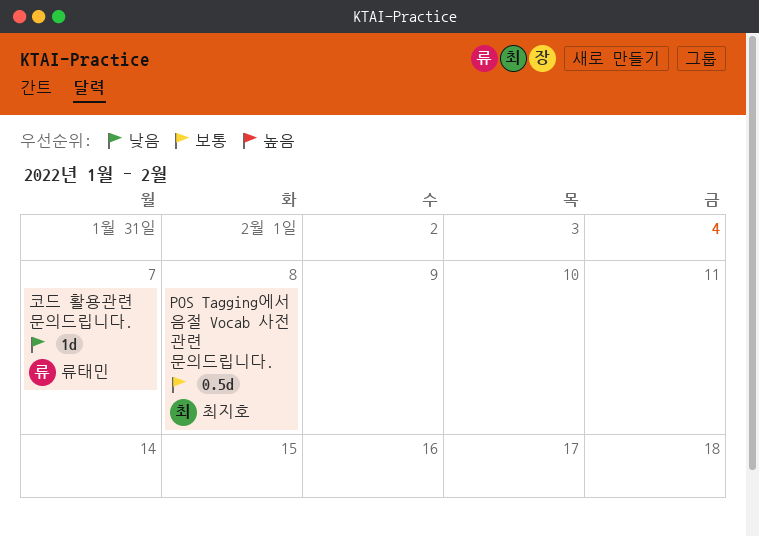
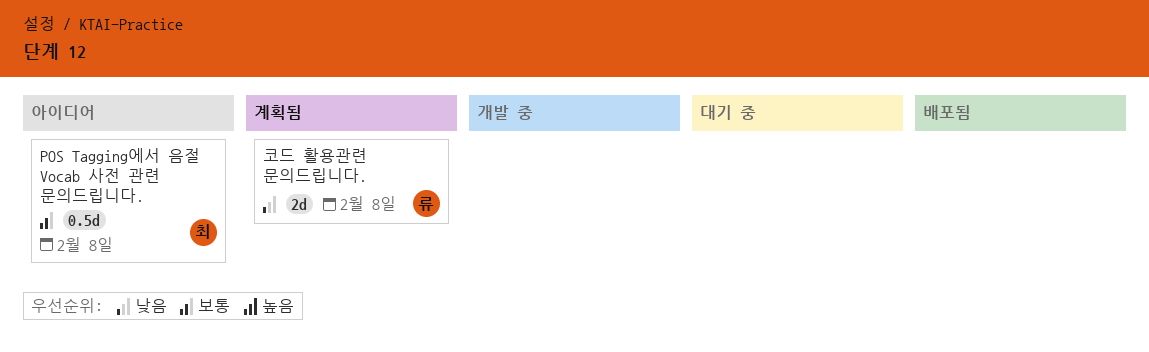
코드 활용관련 문의드립니다., estimate: 1d -> 2d
코드 활용관련 문의드립니다., due: Feb 7 -> Feb 8

